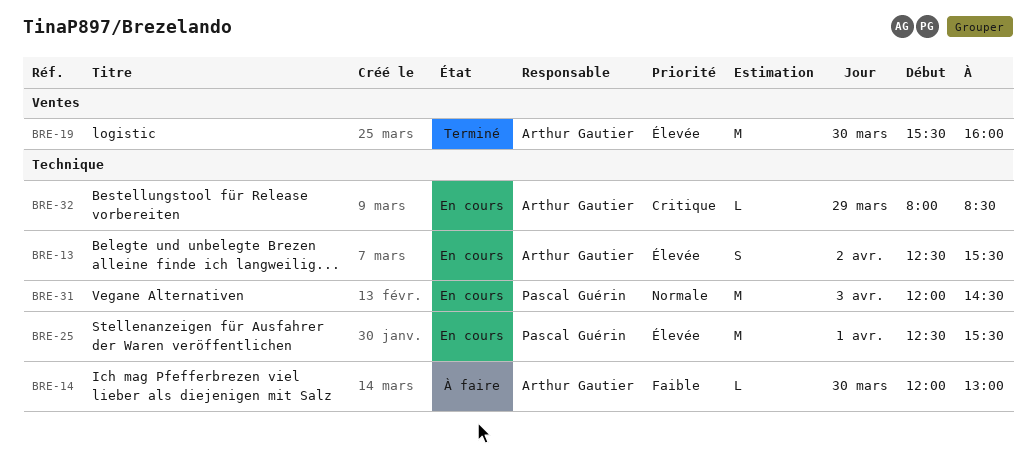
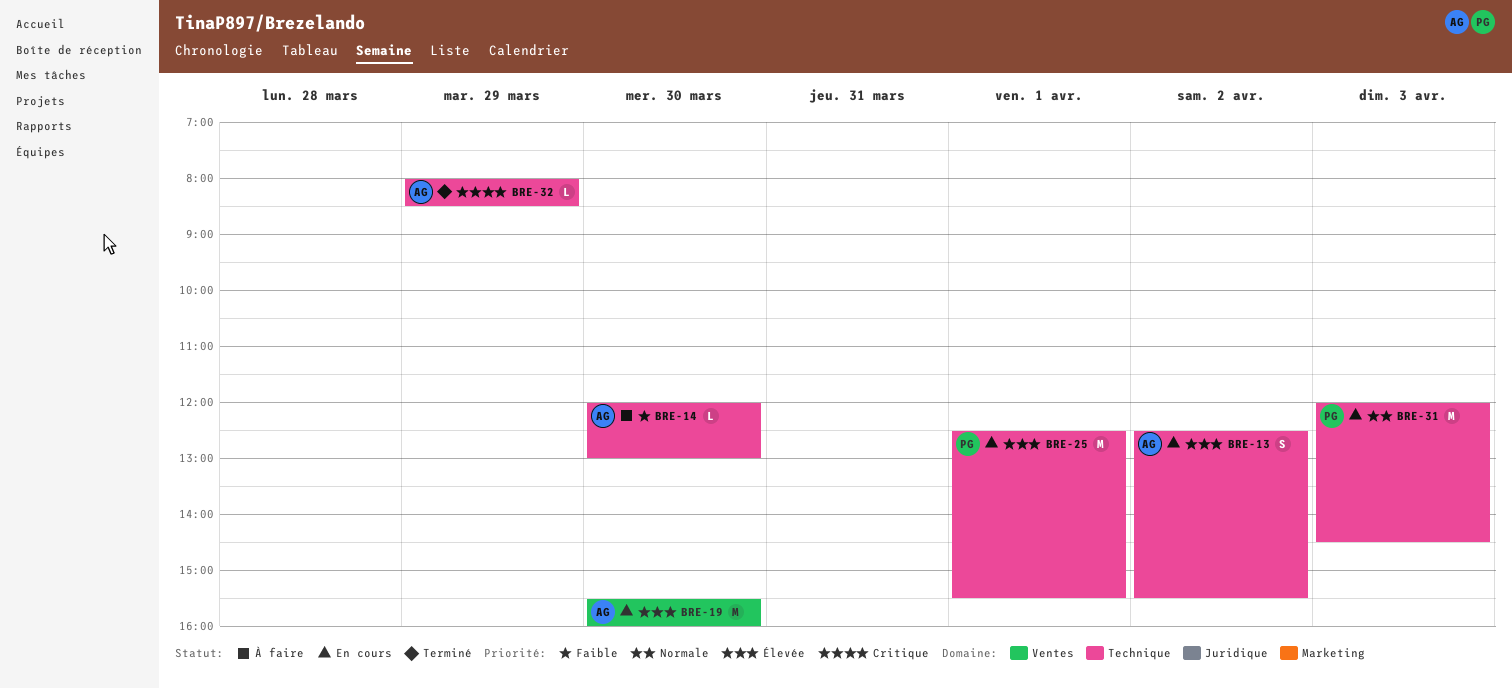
BRE-19, status: Terminé -> En cours
BRE-32, status: En cours -> Terminé

